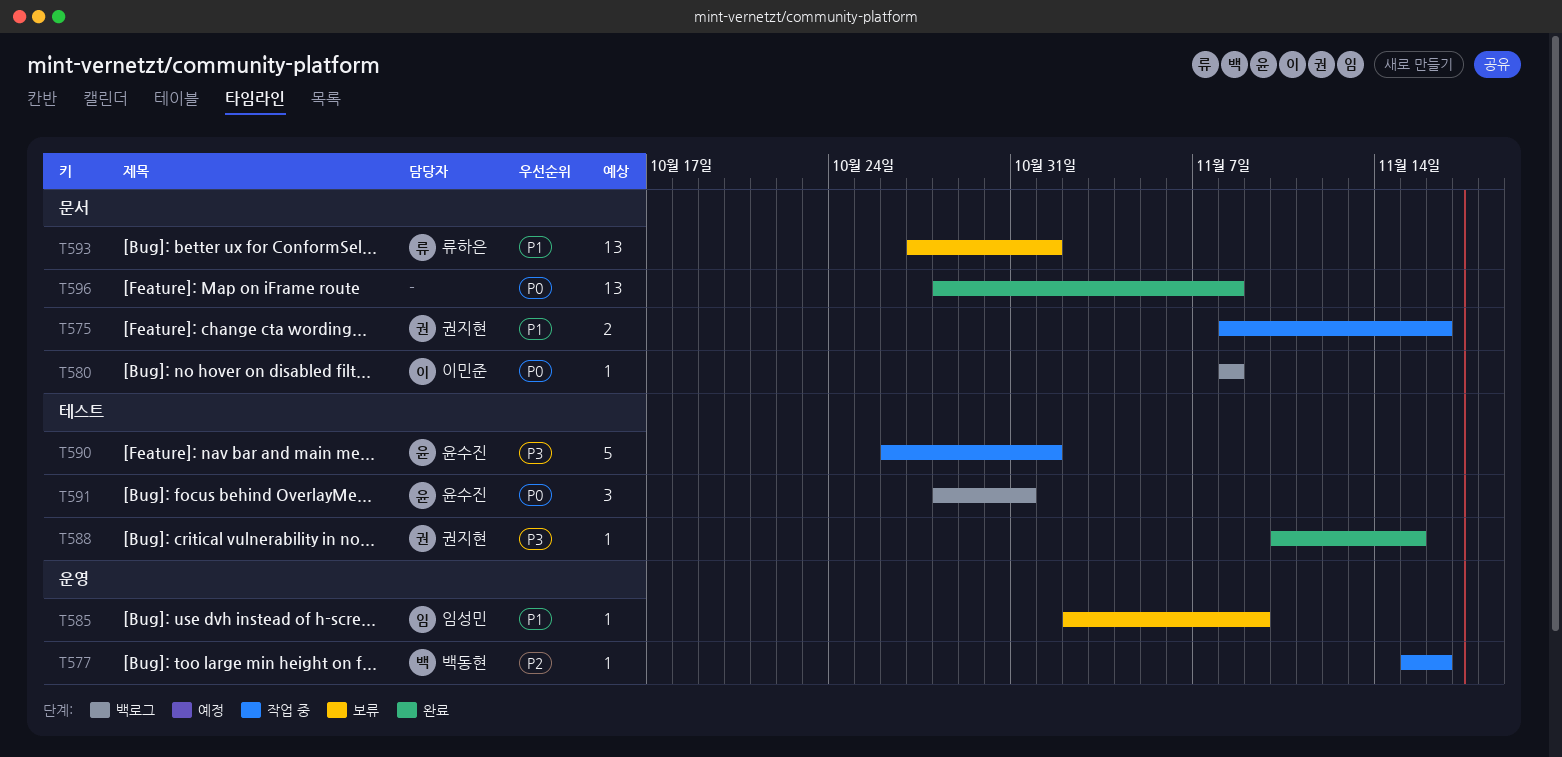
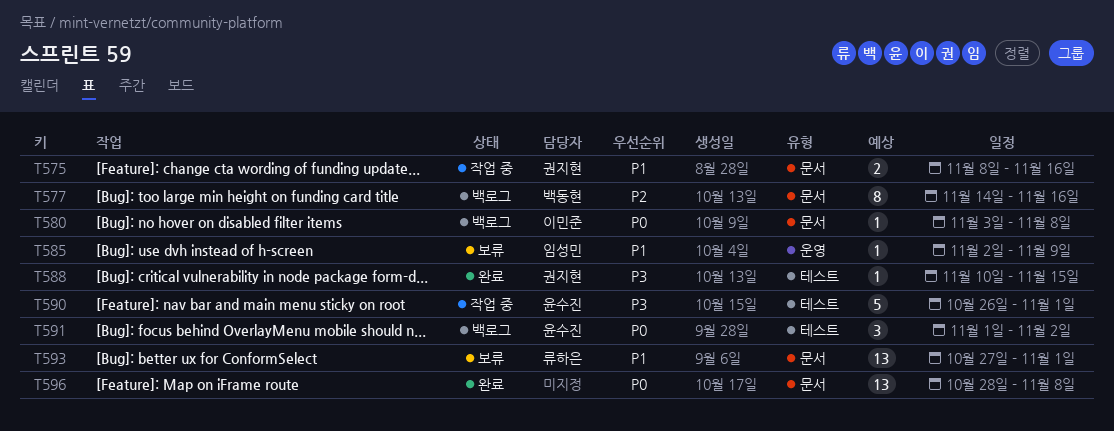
T577, status: 작업 중 -> 백로그
T577, label: 운영 -> 문서
T577, estimate: 1 -> 8
T577, start: Nov 15 -> Nov 14
T580, start: Nov 8 -> Nov 3
T591, start: Oct 28 -> Nov 1
T591, due: Oct 31 -> Nov 2

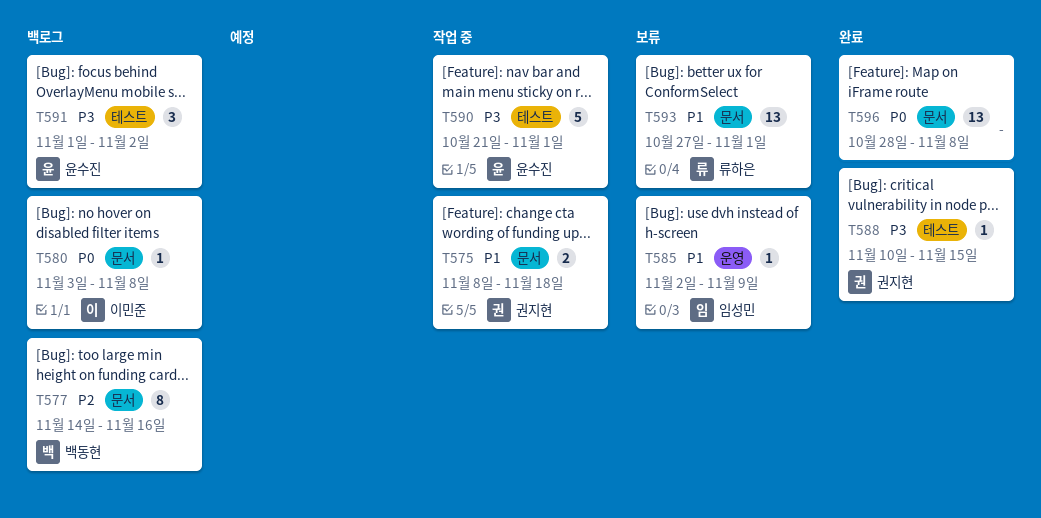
T575, due: Nov 16 -> Nov 18
T590, start: Oct 26 -> Oct 21
T591, priority: P0 -> P3

